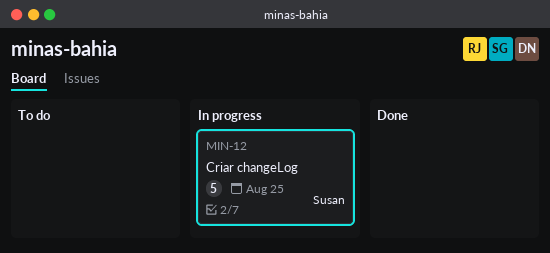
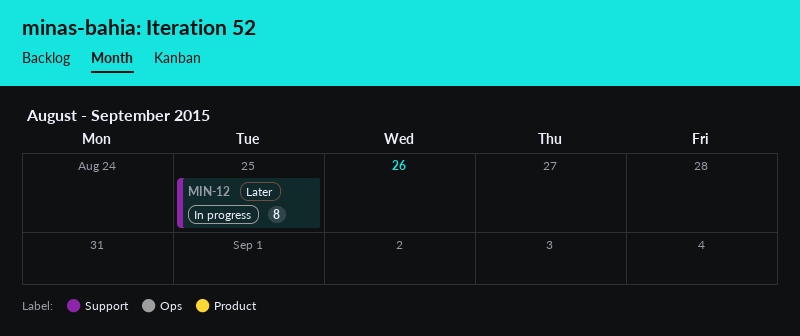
MIN-12, estimate: 5 -> 8

